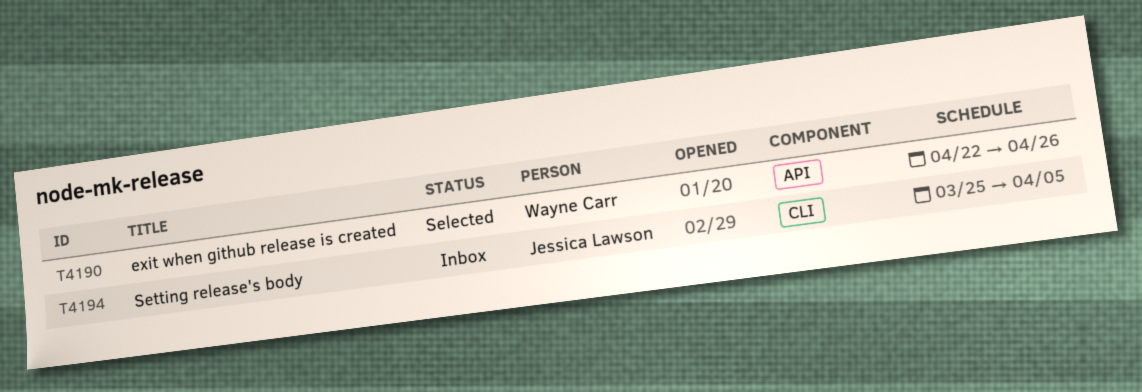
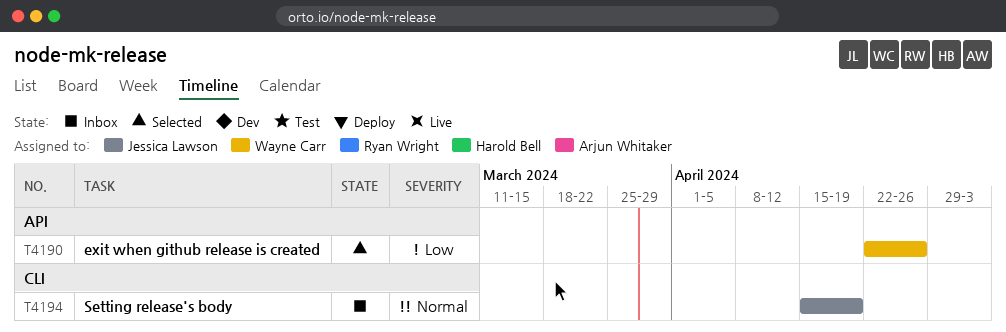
T4194, start: Mar 25 -> Apr 15
T4194, due: Apr 5 -> Apr 19

